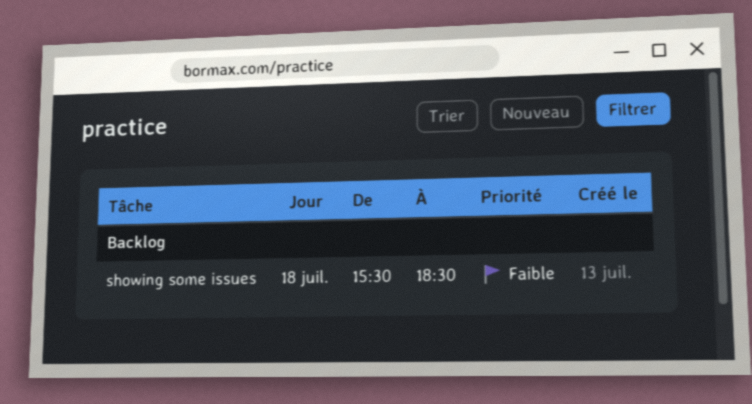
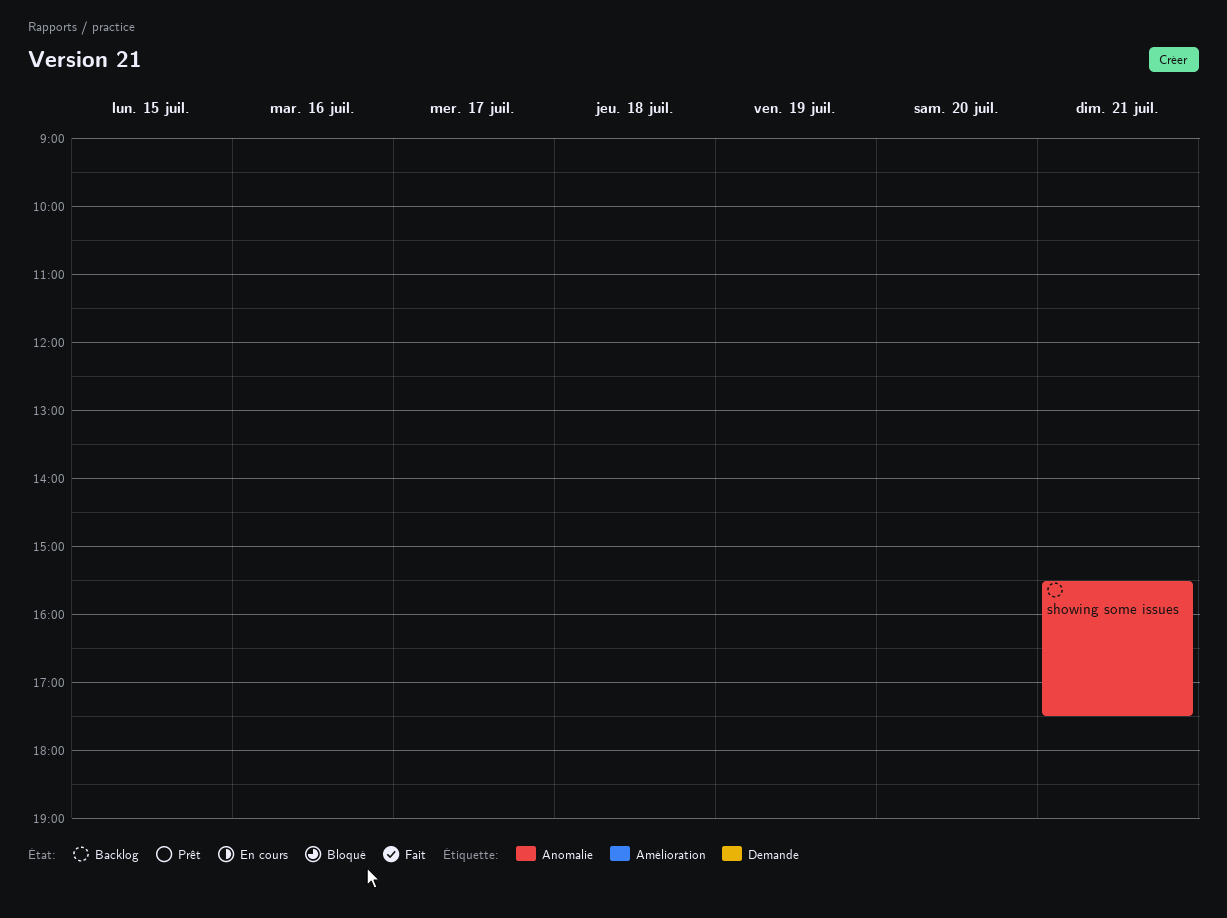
showing some issues, day: Jul 18 -> Jul 21
showing some issues, ends: 18:30 -> 17:30

